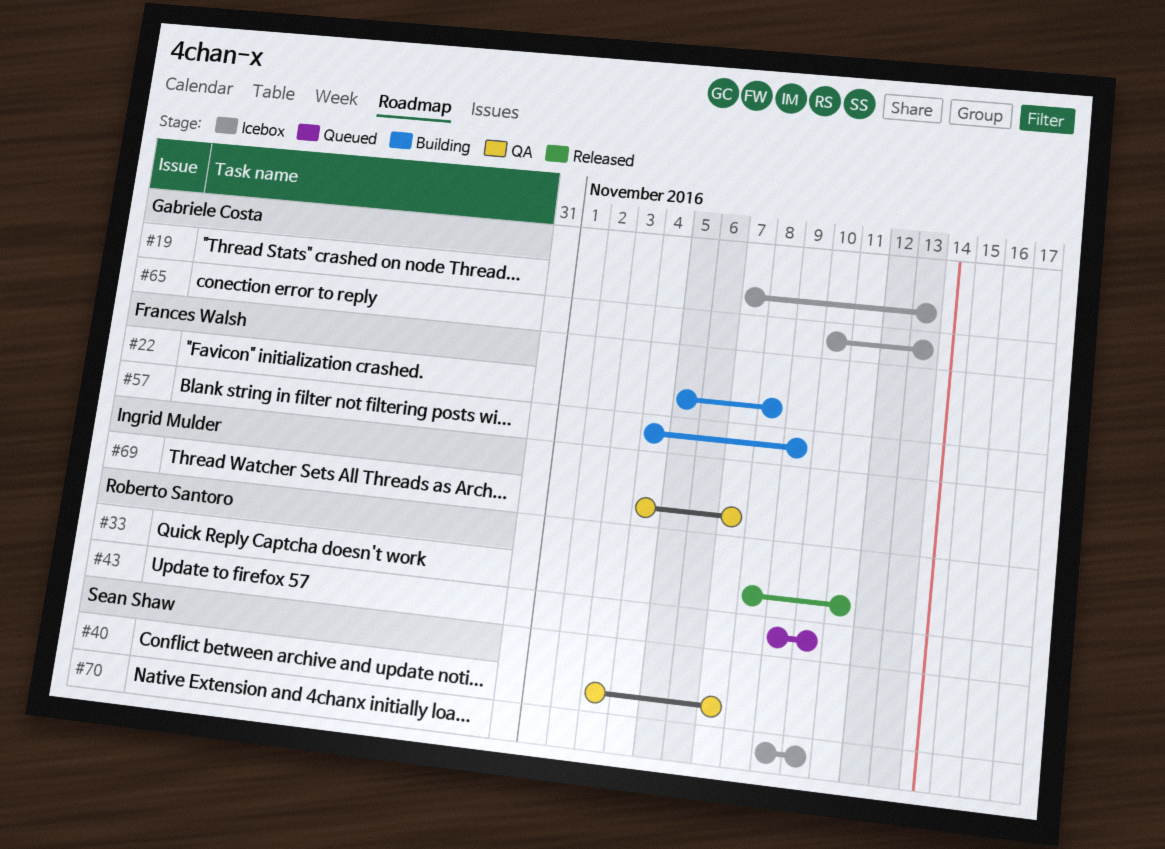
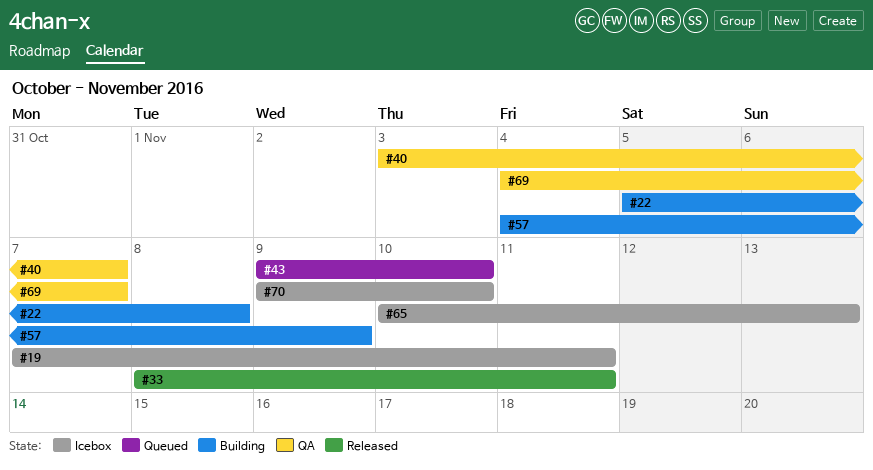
#19, due: Nov 13 -> Nov 11

